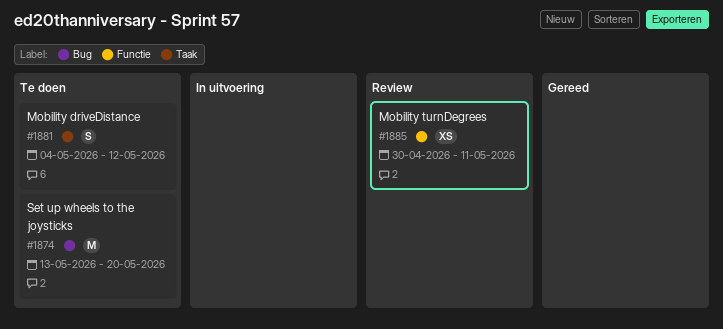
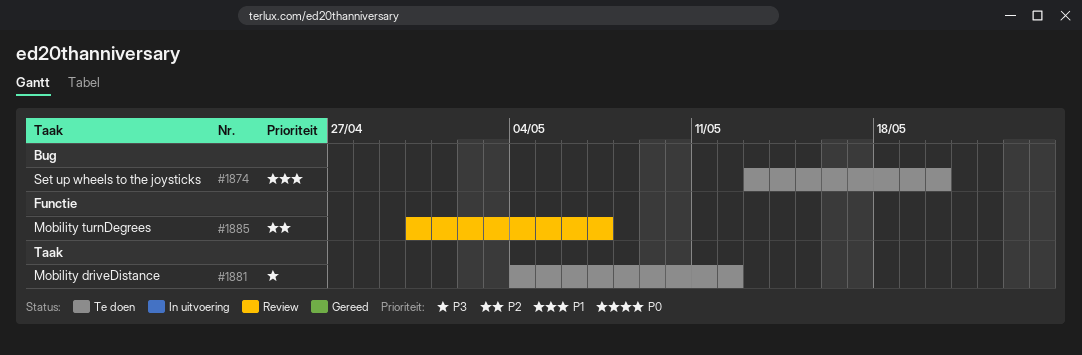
#1885, due: May 11 -> May 7

